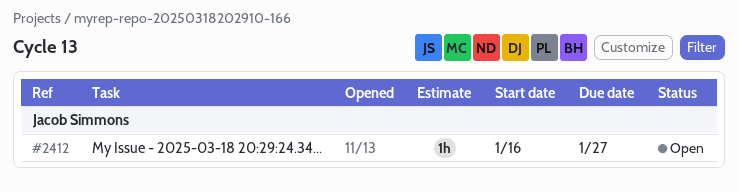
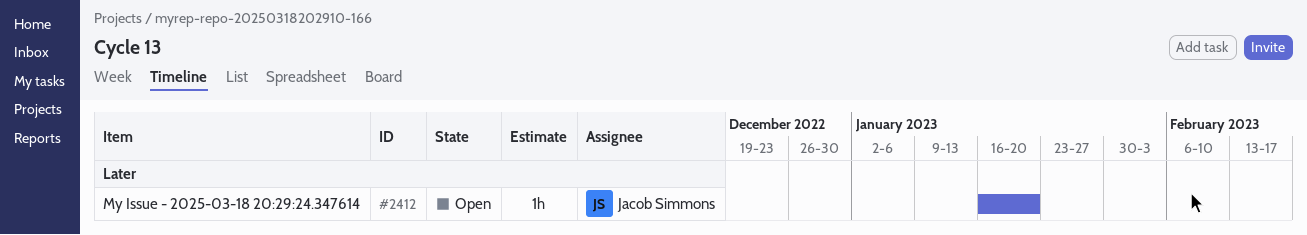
#2412, due: Jan 27 -> Jan 20

